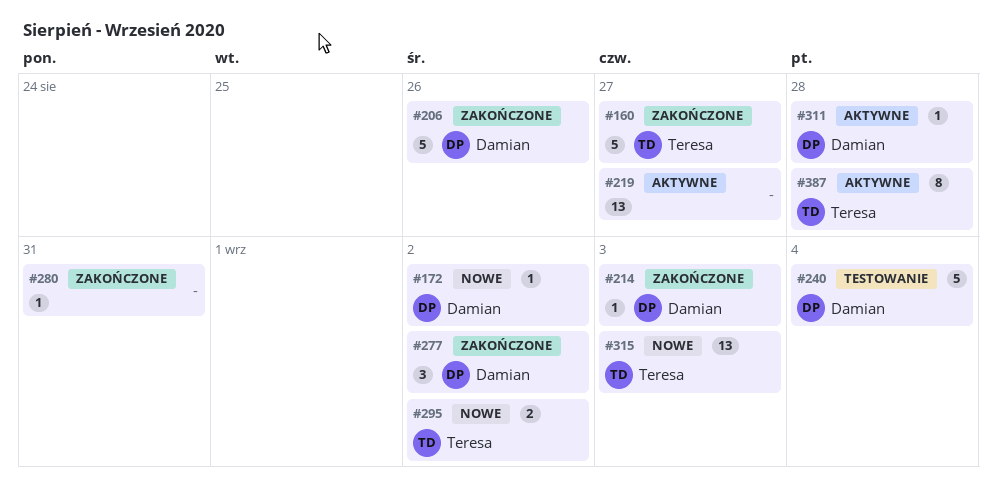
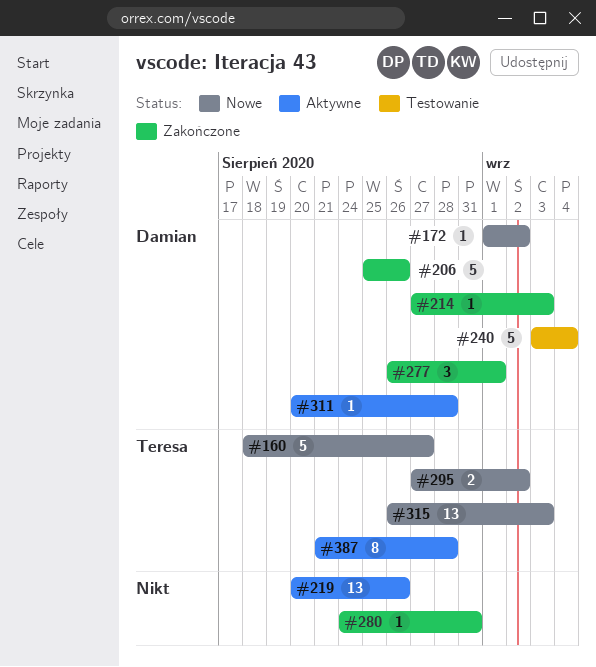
#160, status: Zakończone -> Nowe
#219, due: Aug 27 -> Aug 26
#277, due: Sep 2 -> Sep 1

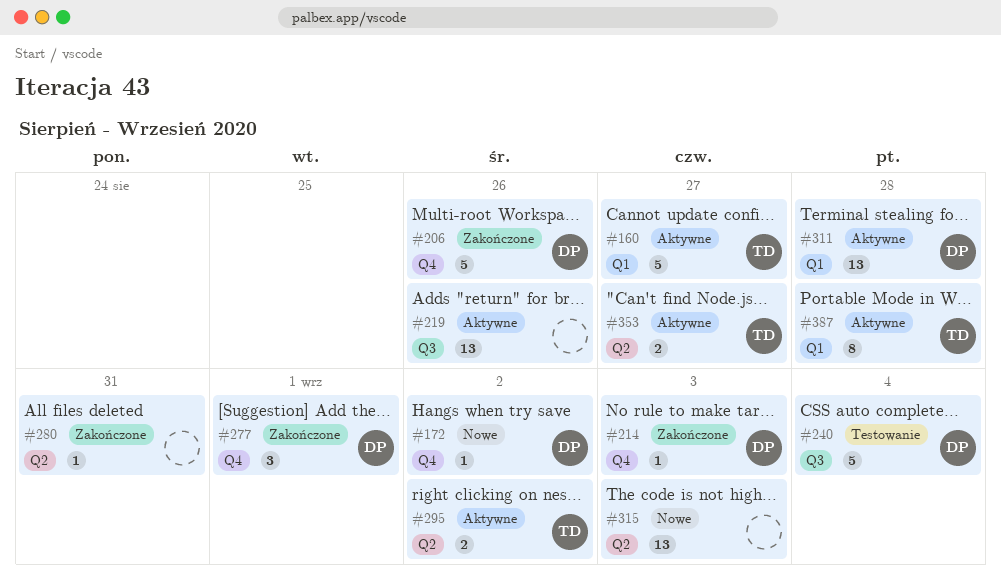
#160, status: Nowe -> Aktywne
#295, status: Nowe -> Aktywne
#311, estimate: 1 -> 13
#315, owner: Teresa -> none
#353: none -> present

